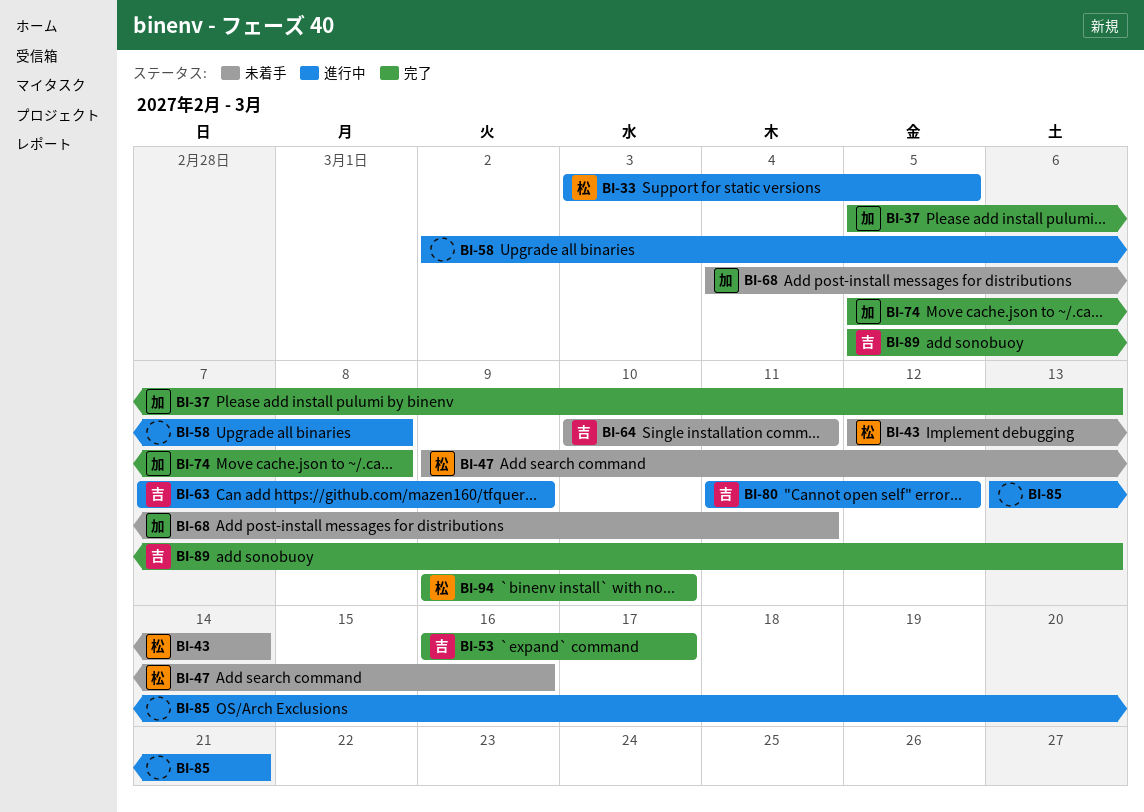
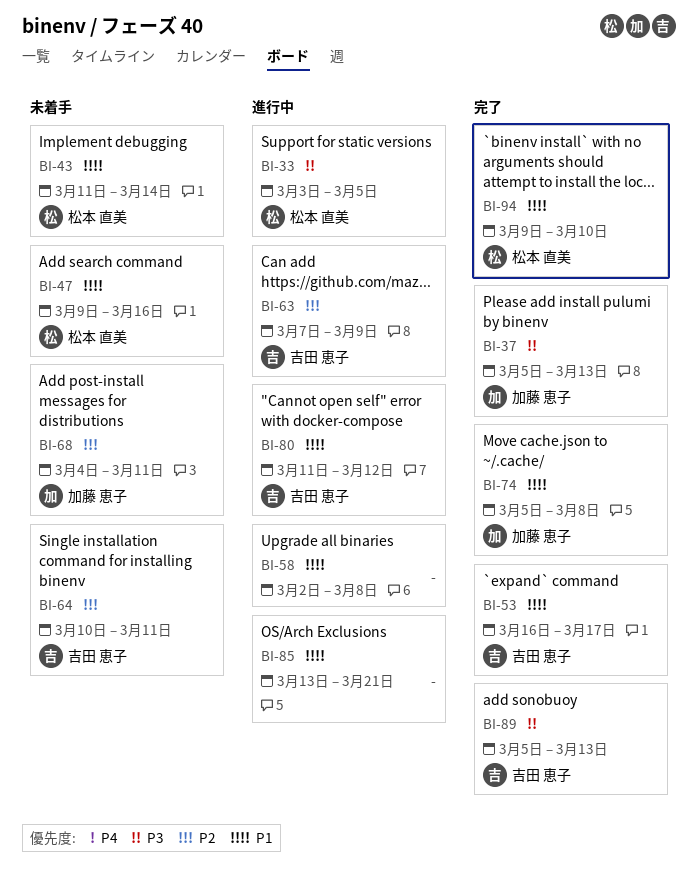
BI-43, start: Mar 12 -> Mar 11

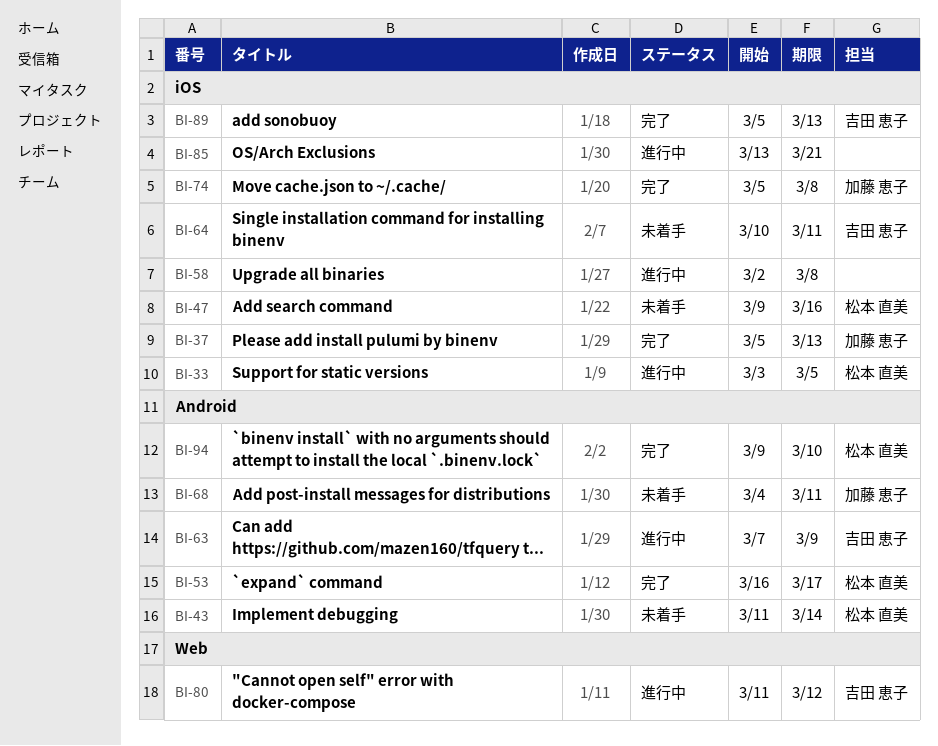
BI-53, owner: 吉田 恵子 -> 松本 直美

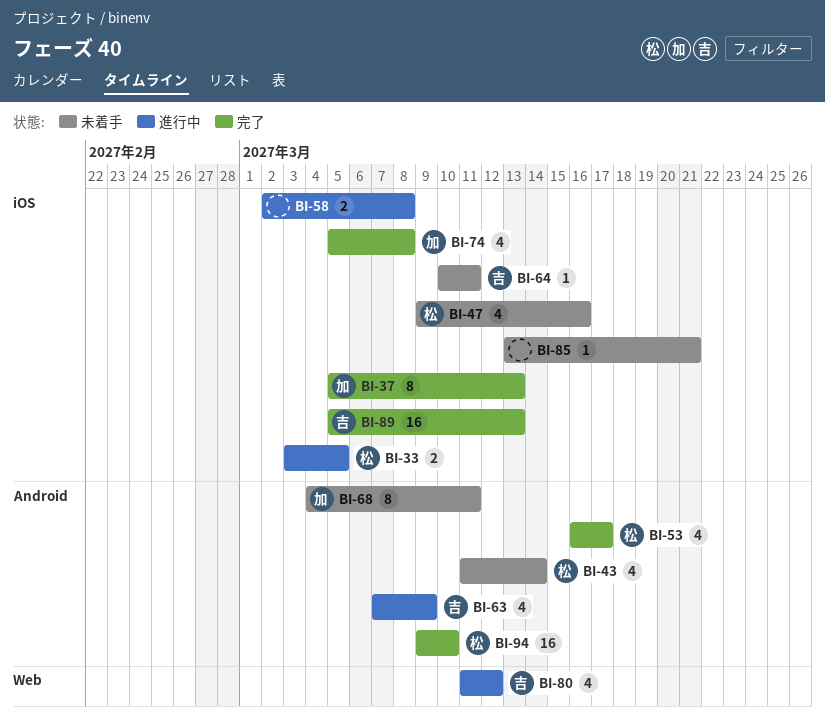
BI-85, status: 進行中 -> 未着手

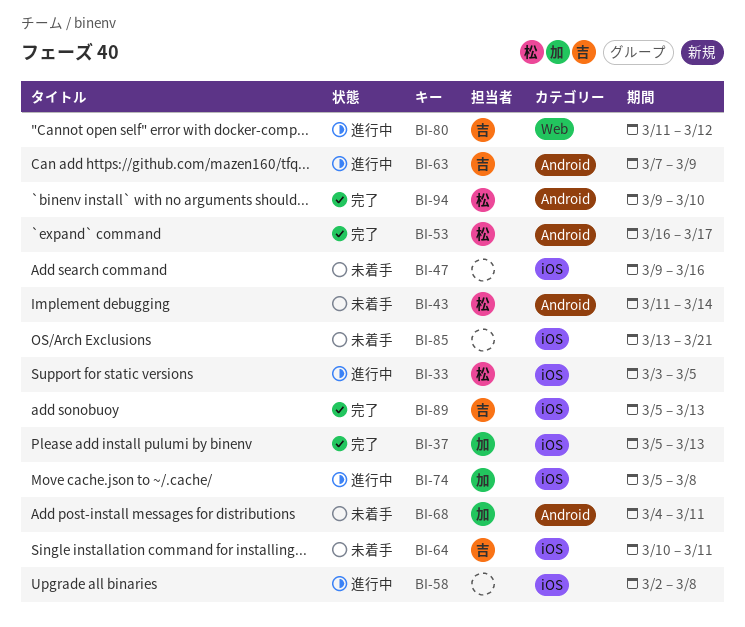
BI-47, owner: 松 -> none
BI-74, status: 完了 -> 進行中

